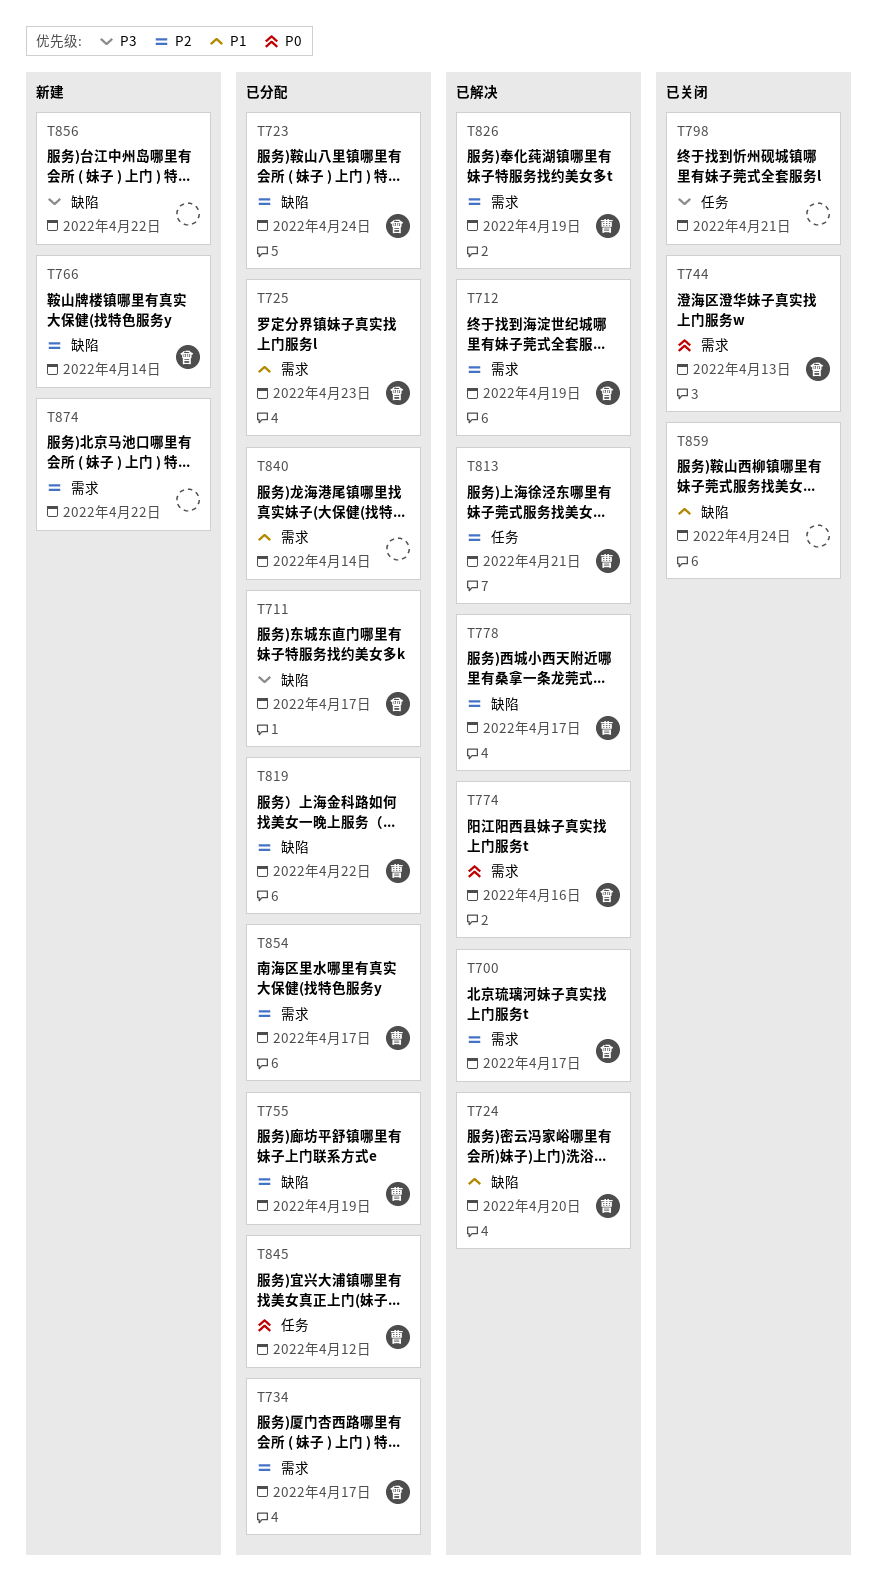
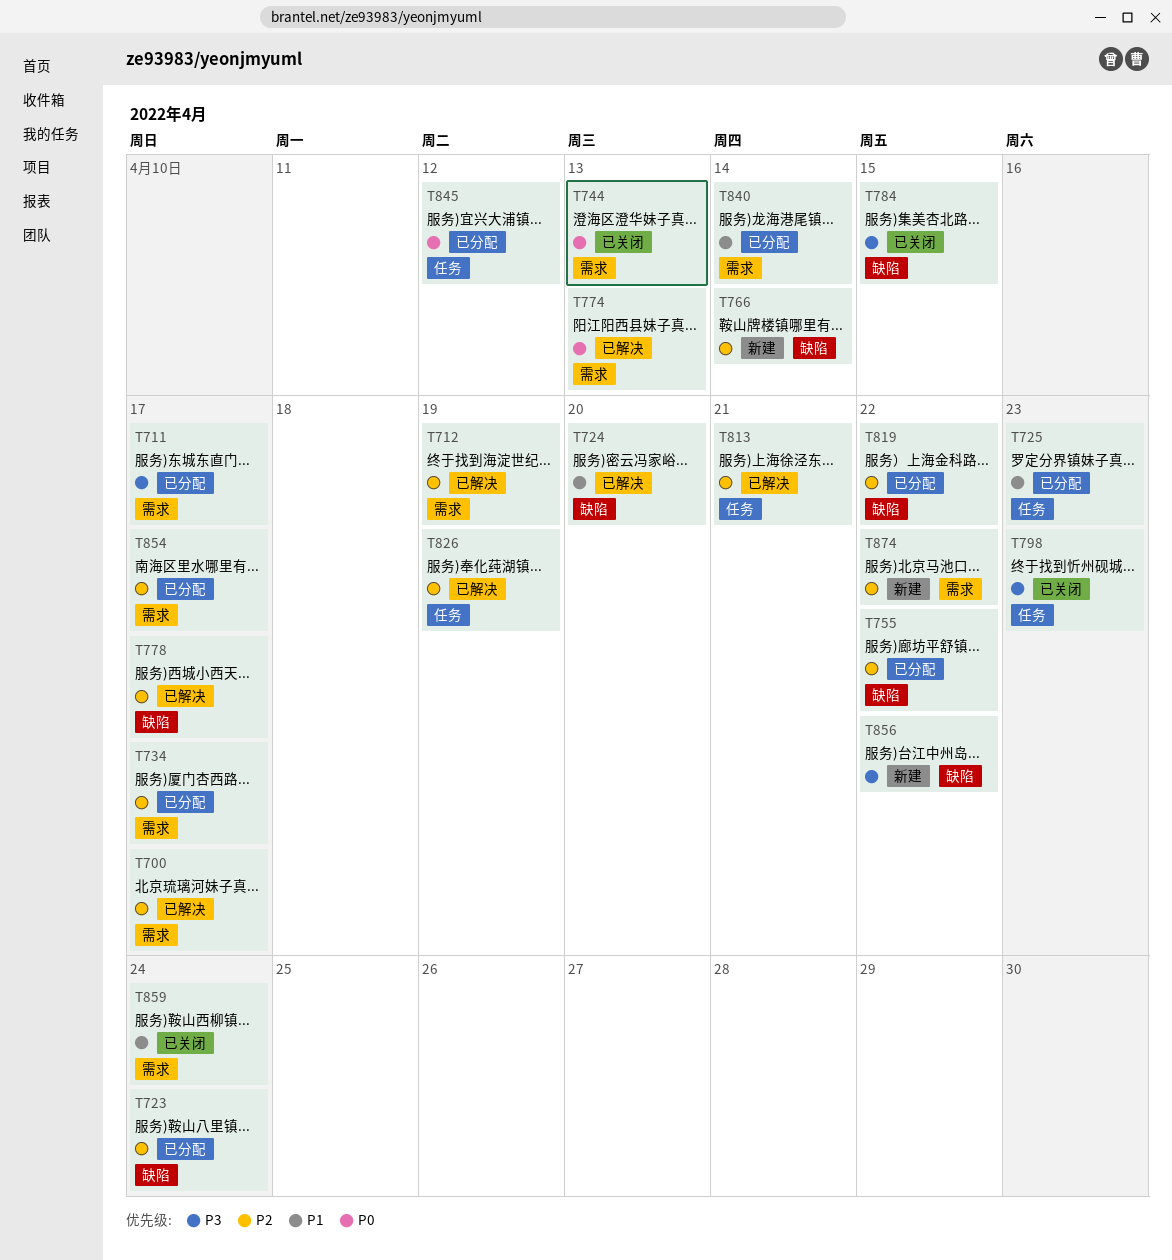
T711, label: 缺陷 -> 需求
T725, label: 需求 -> 任务
T755, due: Apr 19 -> Apr 22
T774, due: Apr 16 -> Apr 13
T784: none -> present
T798, due: Apr 21 -> Apr 23
T826, label: 需求 -> 任务
T859, label: 缺陷 -> 需求

